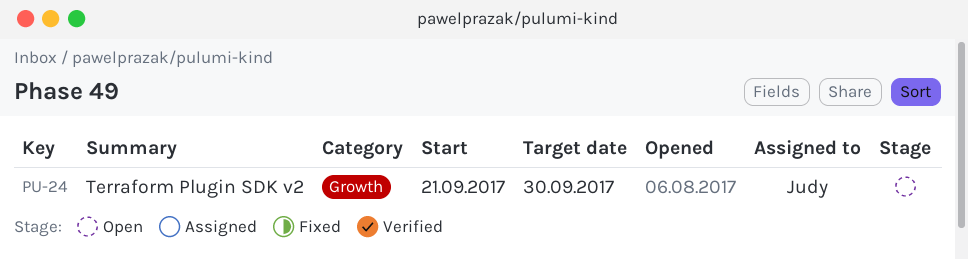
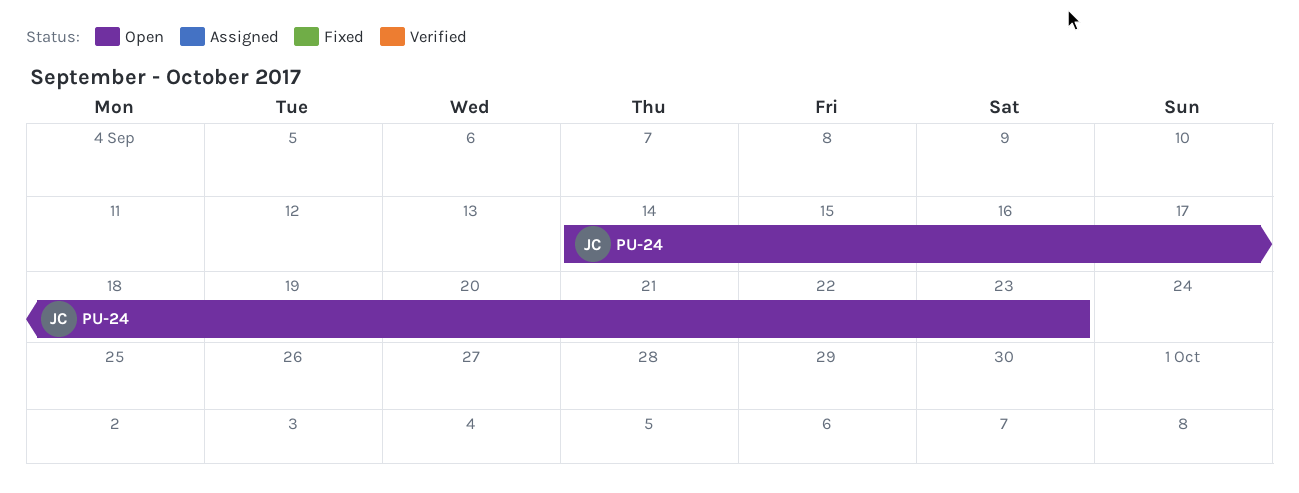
PU-24, start: Sep 21 -> Sep 14
PU-24, due: Sep 30 -> Sep 23

